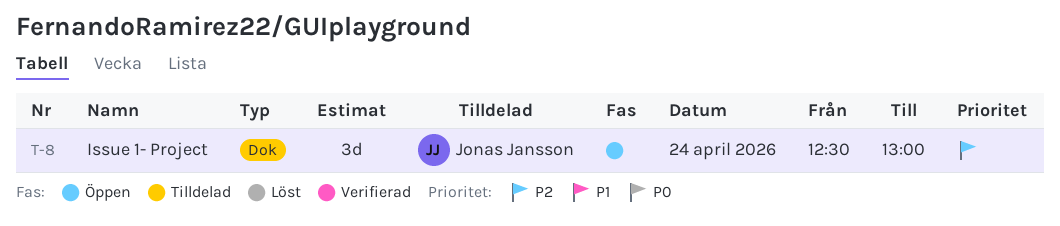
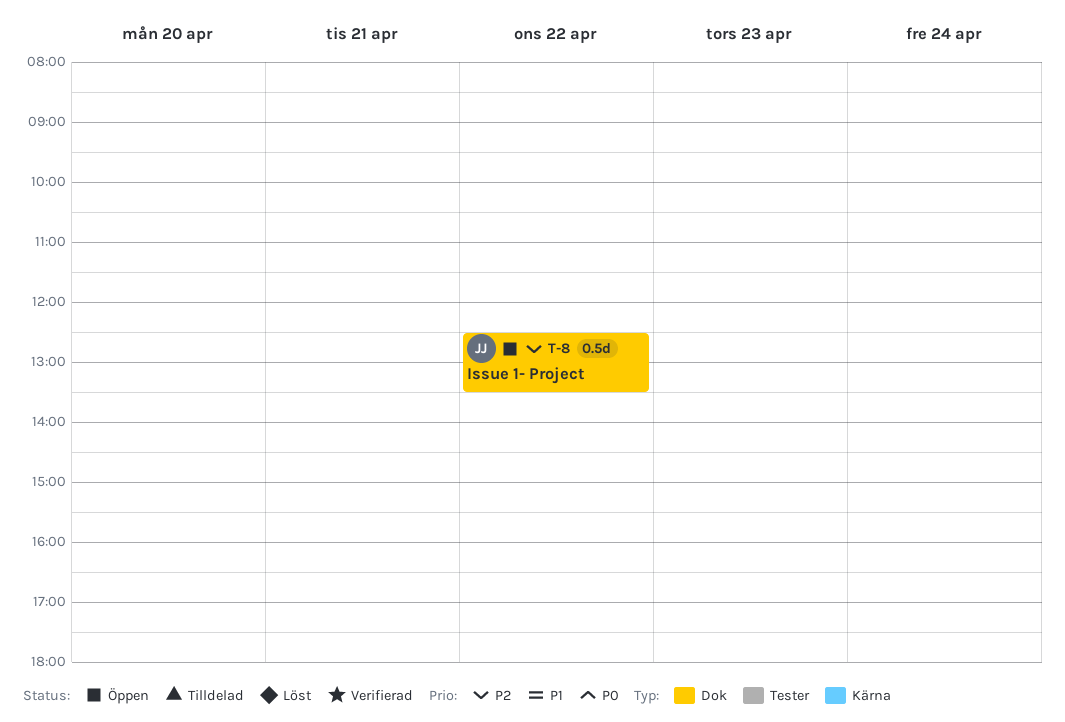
T-8, estimate: 3d -> 0.5d
T-8, day: Apr 24 -> Apr 22
T-8, ends: 13:00 -> 13:30

